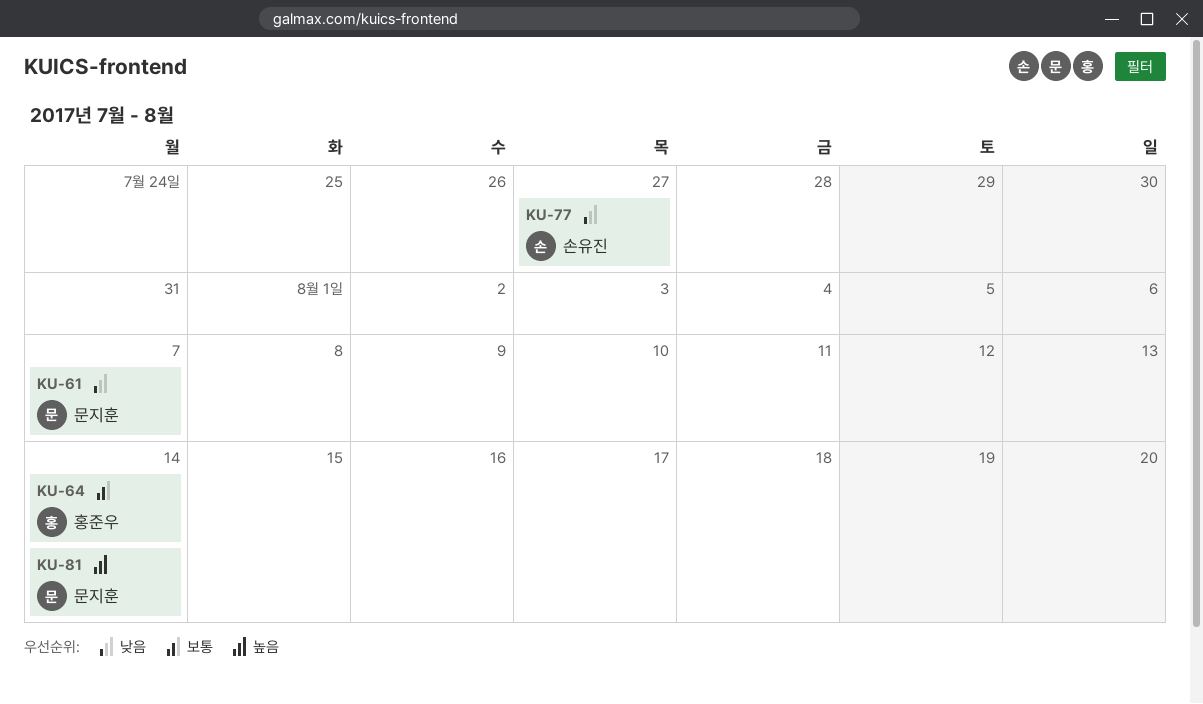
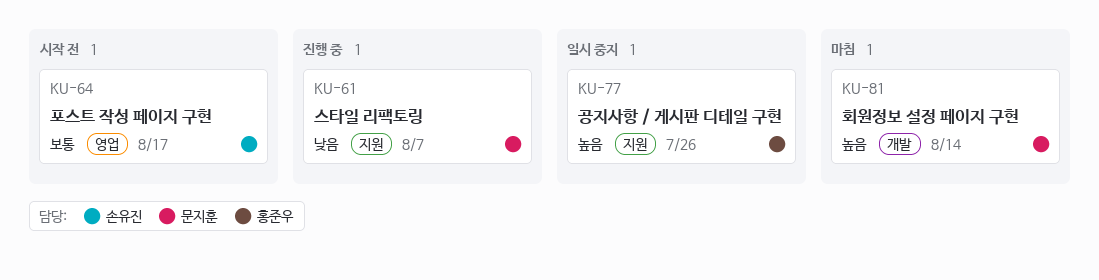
KU-64, owner: 홍준우 -> 손유진
KU-64, due: Aug 14 -> Aug 17
KU-77, owner: 손유진 -> 홍준우
KU-77, priority: 낮음 -> 높음
KU-77, due: Jul 27 -> Jul 26

